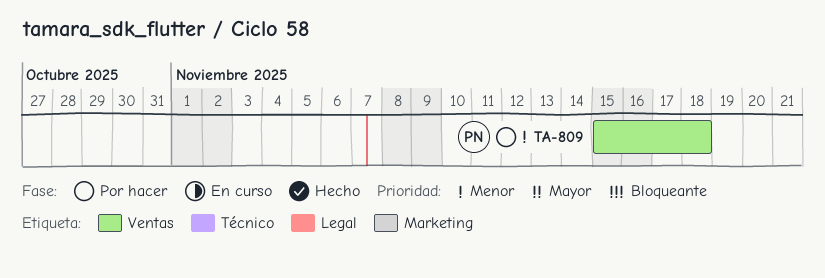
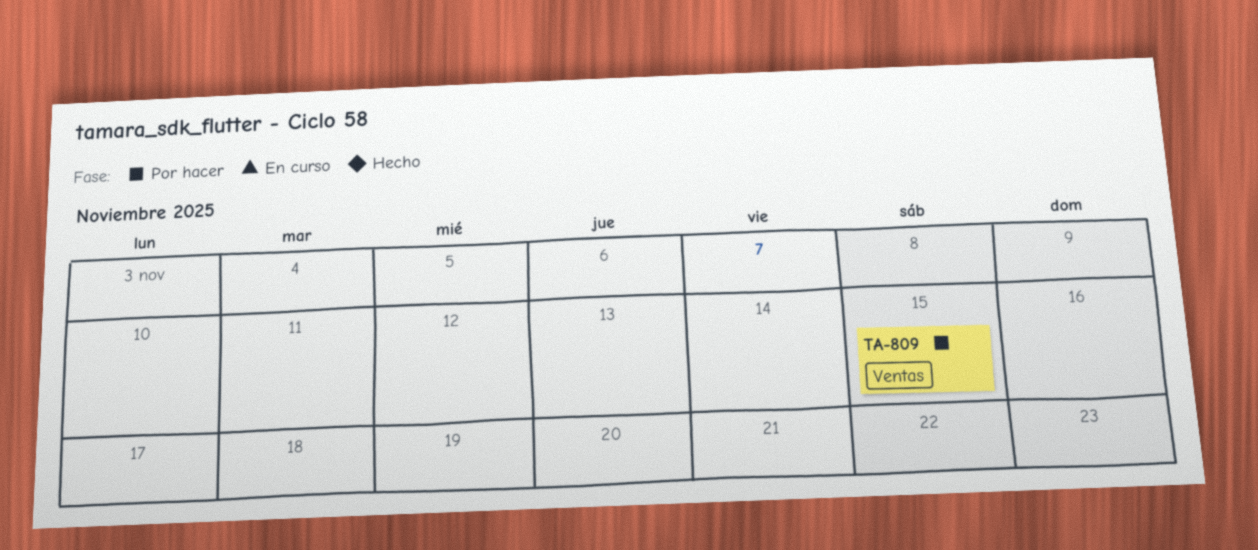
TA-809, due: Nov 18 -> Nov 15

